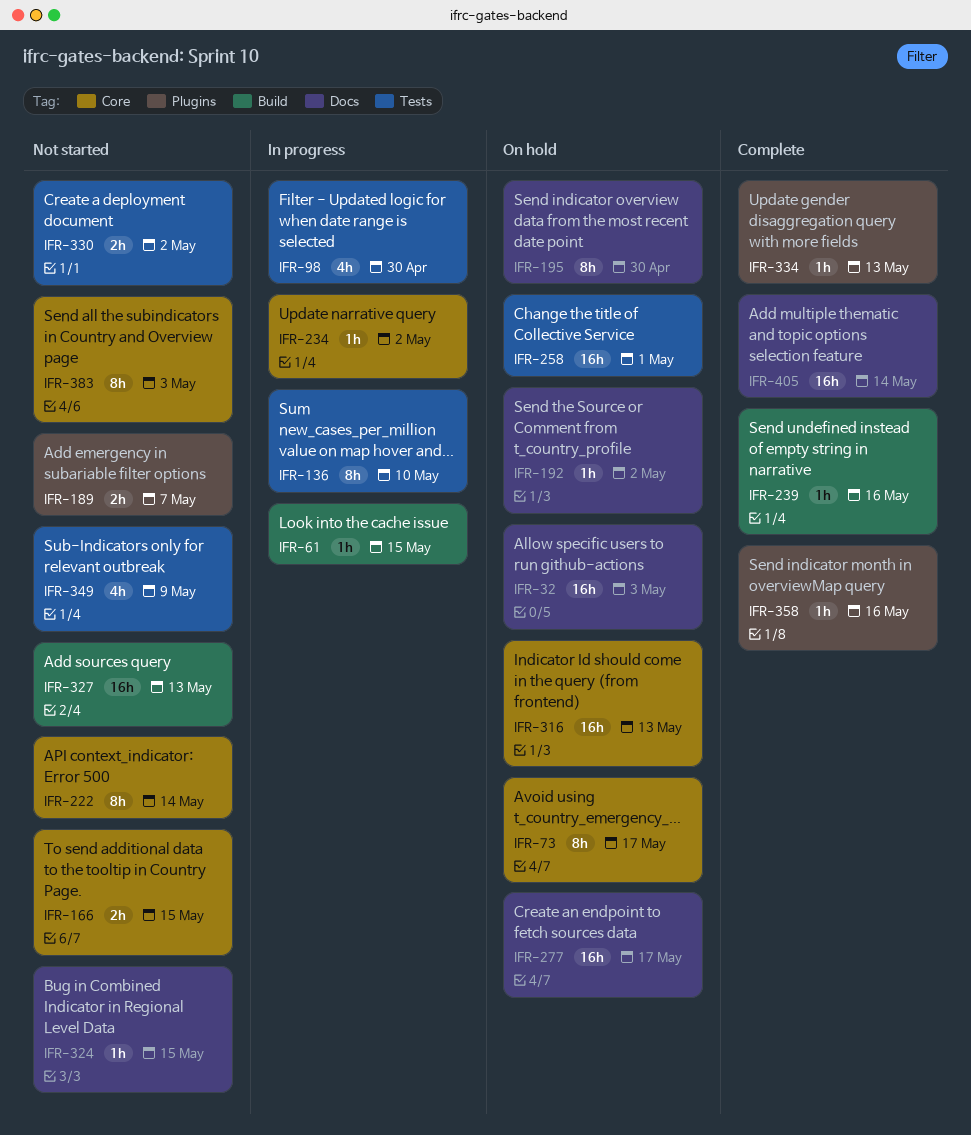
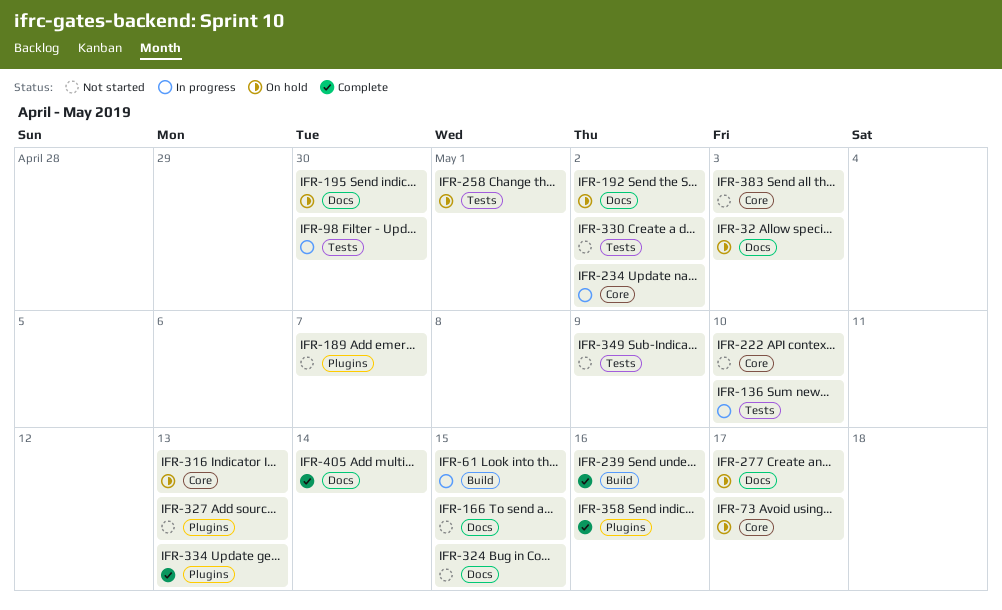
IFR-166, label: Core -> Docs
IFR-222, due: May 14 -> May 10
IFR-327, label: Build -> Plugins

